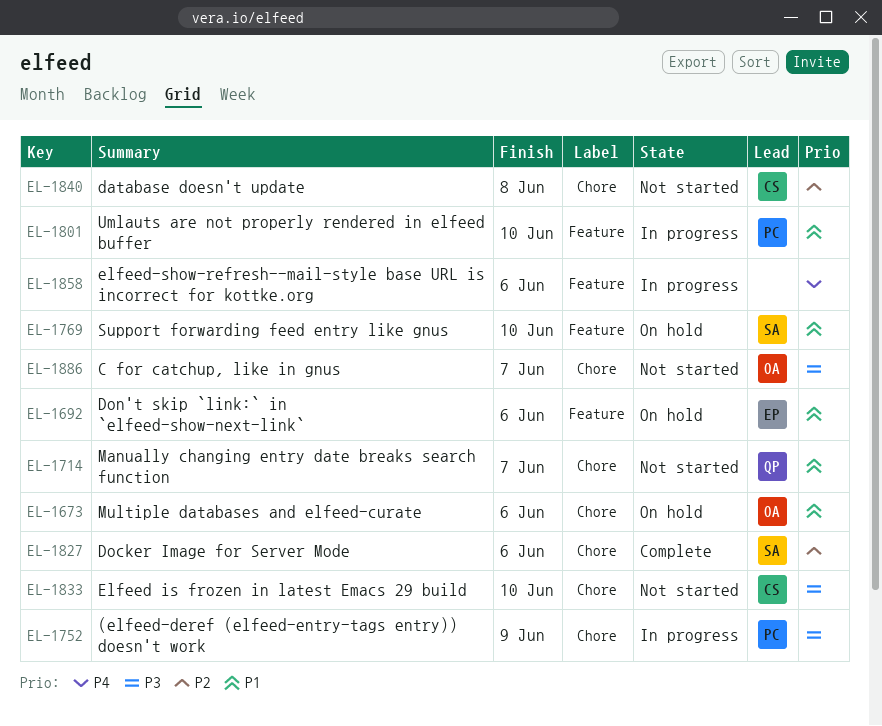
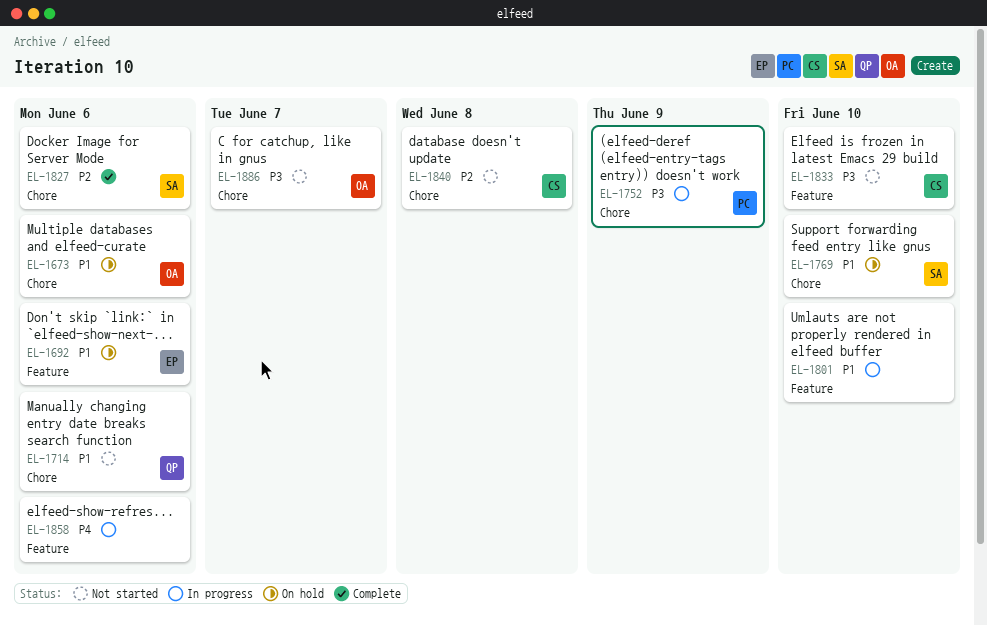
EL-1714, due: Jun 7 -> Jun 6
EL-1769, label: Feature -> Chore
EL-1801, owner: PC -> none
EL-1833, label: Chore -> Feature

